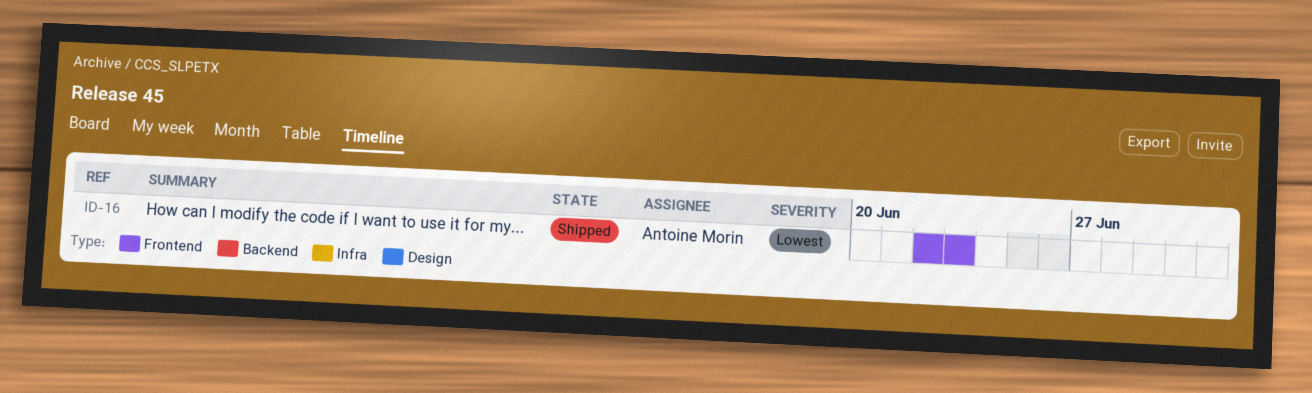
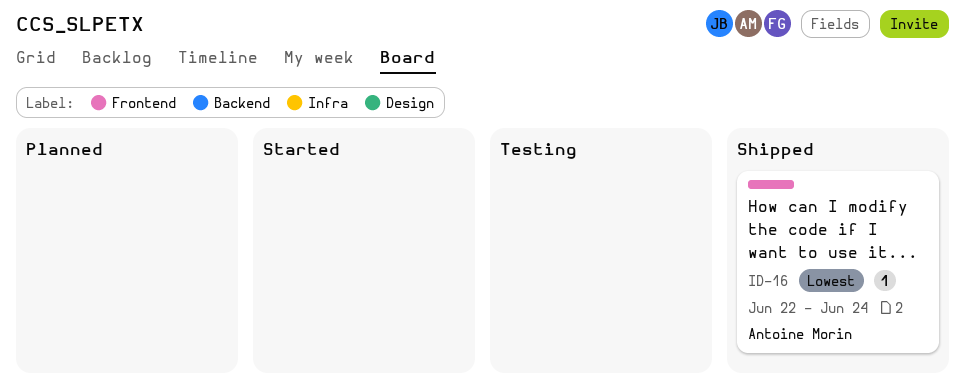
ID-16, due: Jun 23 -> Jun 24

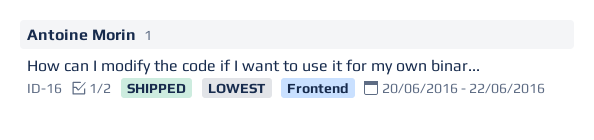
ID-16, start: Jun 22 -> Jun 20
ID-16, due: Jun 24 -> Jun 22

